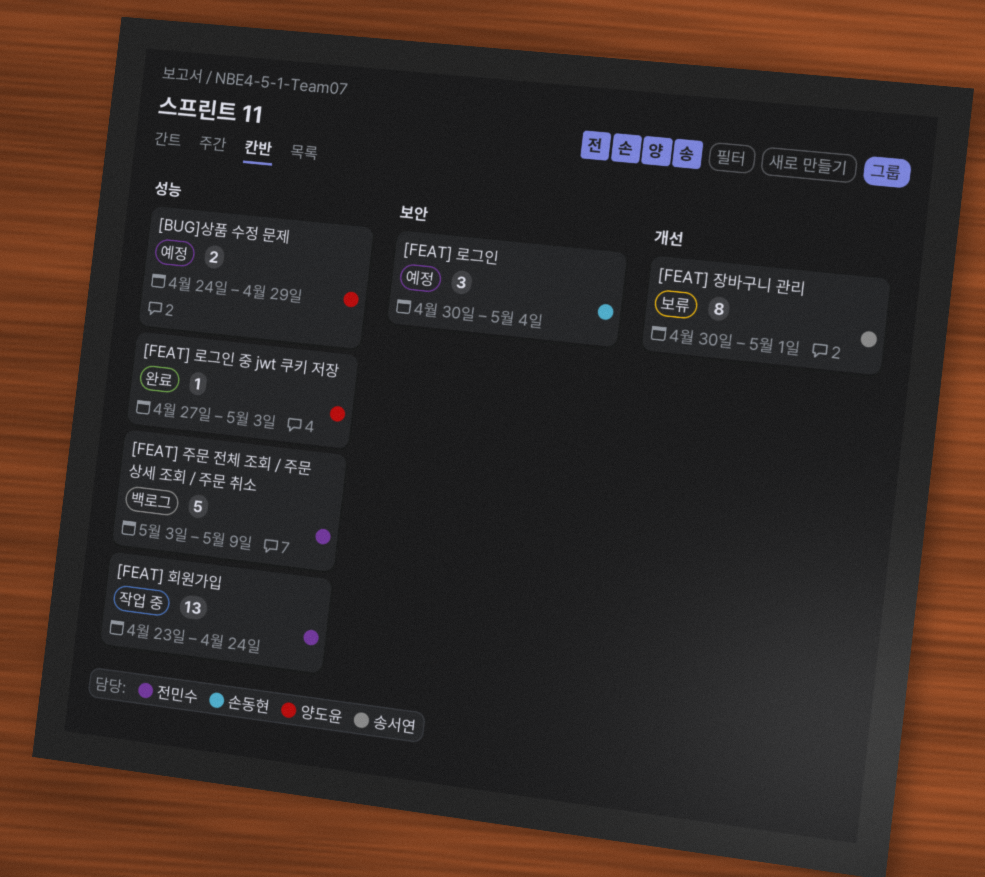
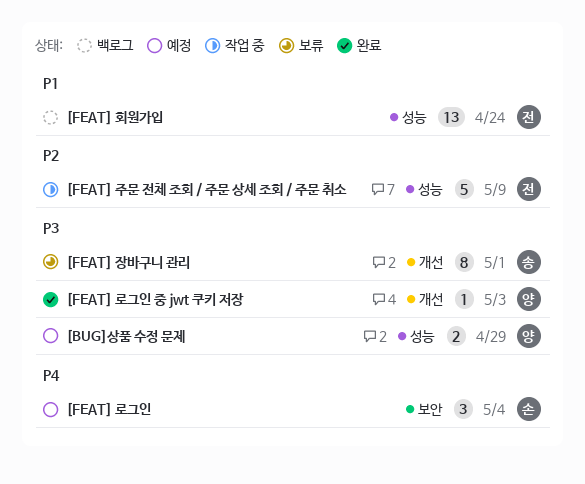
[FEAT] 로그인 중 jwt 쿠키 저장, label: 성능 -> 개선
[FEAT] 주문 전체 조회 / 주문 상세 조회 / 주문 취소, status: 백로그 -> 작업 중
[FEAT] 회원가입, status: 작업 중 -> 백로그

